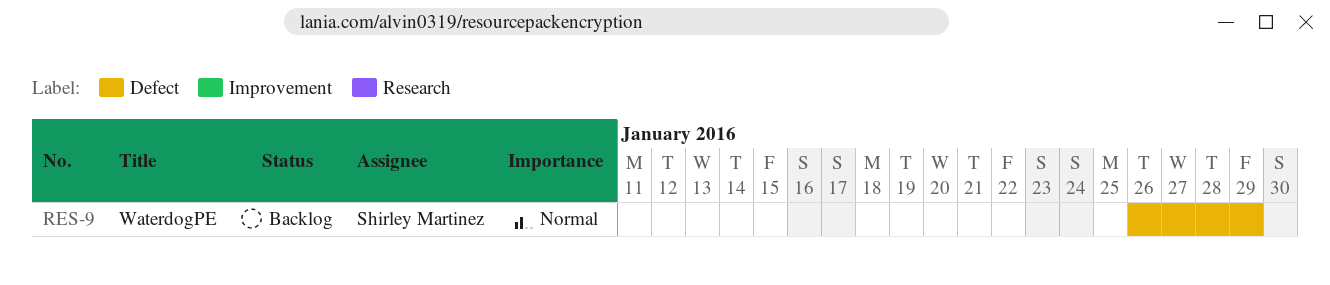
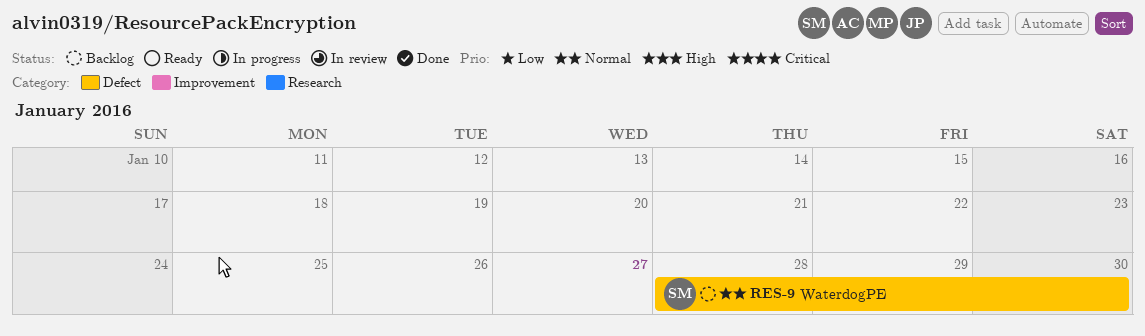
RES-9, start: Jan 26 -> Jan 28
RES-9, due: Jan 29 -> Jan 30

